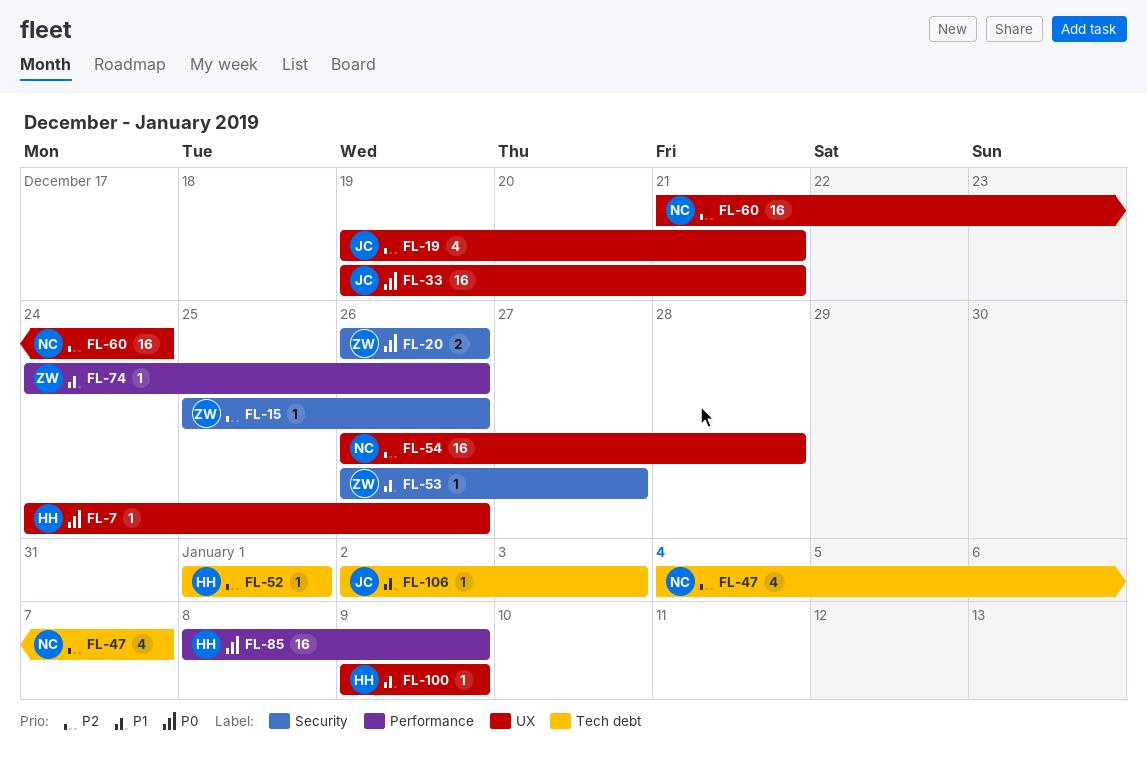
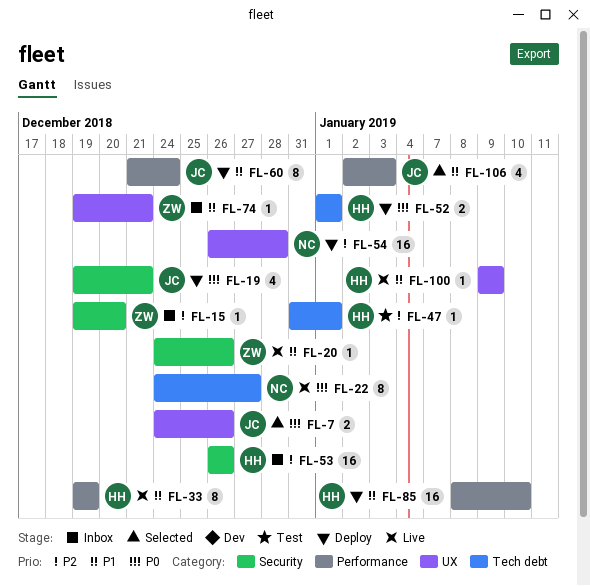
FL-7, owner: HH -> JC
FL-7, estimate: 1 -> 2
FL-15, start: Dec 25 -> Dec 19
FL-15, due: Dec 26 -> Dec 20
FL-19, priority: P2 -> P0
FL-19, label: UX -> Security
FL-20, priority: P0 -> P1
FL-20, estimate: 2 -> 1
FL-20, start: Dec 26 -> Dec 24
FL-22: none -> present
FL-33, owner: JC -> HH
FL-33, priority: P0 -> P1
FL-33, label: UX -> Performance
FL-33, estimate: 16 -> 8
FL-33, due: Dec 21 -> Dec 19
FL-47, owner: NC -> HH
FL-47, estimate: 4 -> 1
FL-47, start: Jan 4 -> Dec 31
FL-47, due: Jan 7 -> Jan 1
FL-52, priority: P2 -> P0
FL-52, estimate: 1 -> 2
FL-53, owner: ZW -> HH
FL-53, priority: P1 -> P2
FL-53, estimate: 1 -> 16
FL-53, due: Dec 27 -> Dec 26
FL-60, owner: NC -> JC
FL-60, priority: P2 -> P1
FL-60, label: UX -> Performance
FL-60, estimate: 16 -> 8
FL-74, label: Performance -> UX
FL-74, start: Dec 24 -> Dec 19
FL-74, due: Dec 26 -> Dec 21
FL-85, priority: P0 -> P1
FL-85, due: Jan 9 -> Jan 10
FL-106, label: Tech debt -> Performance
FL-106, estimate: 1 -> 4

